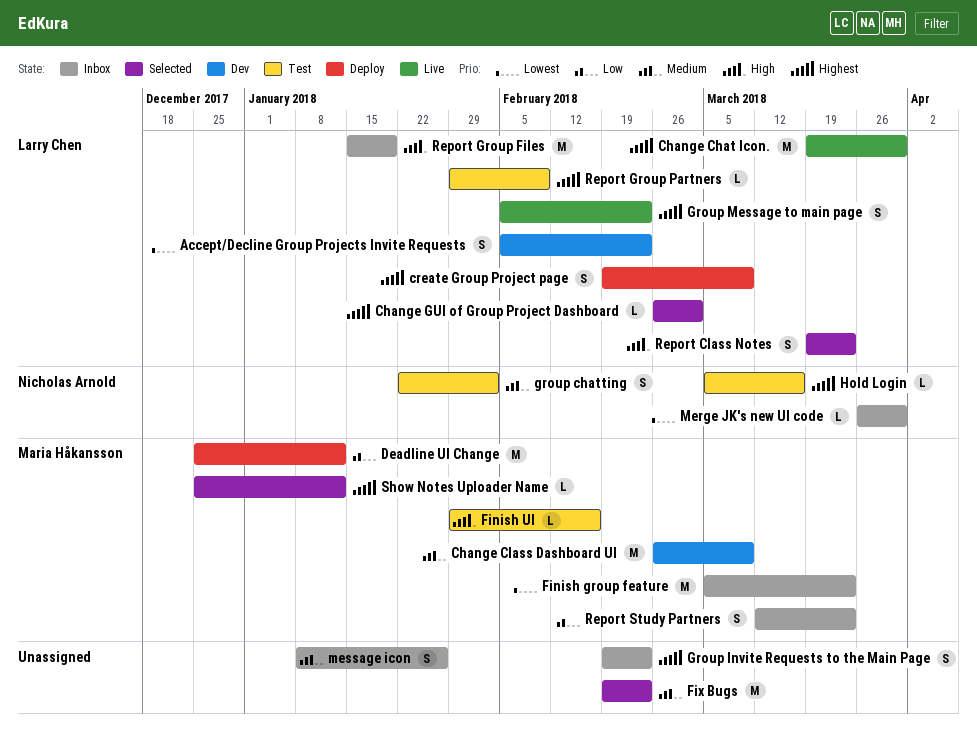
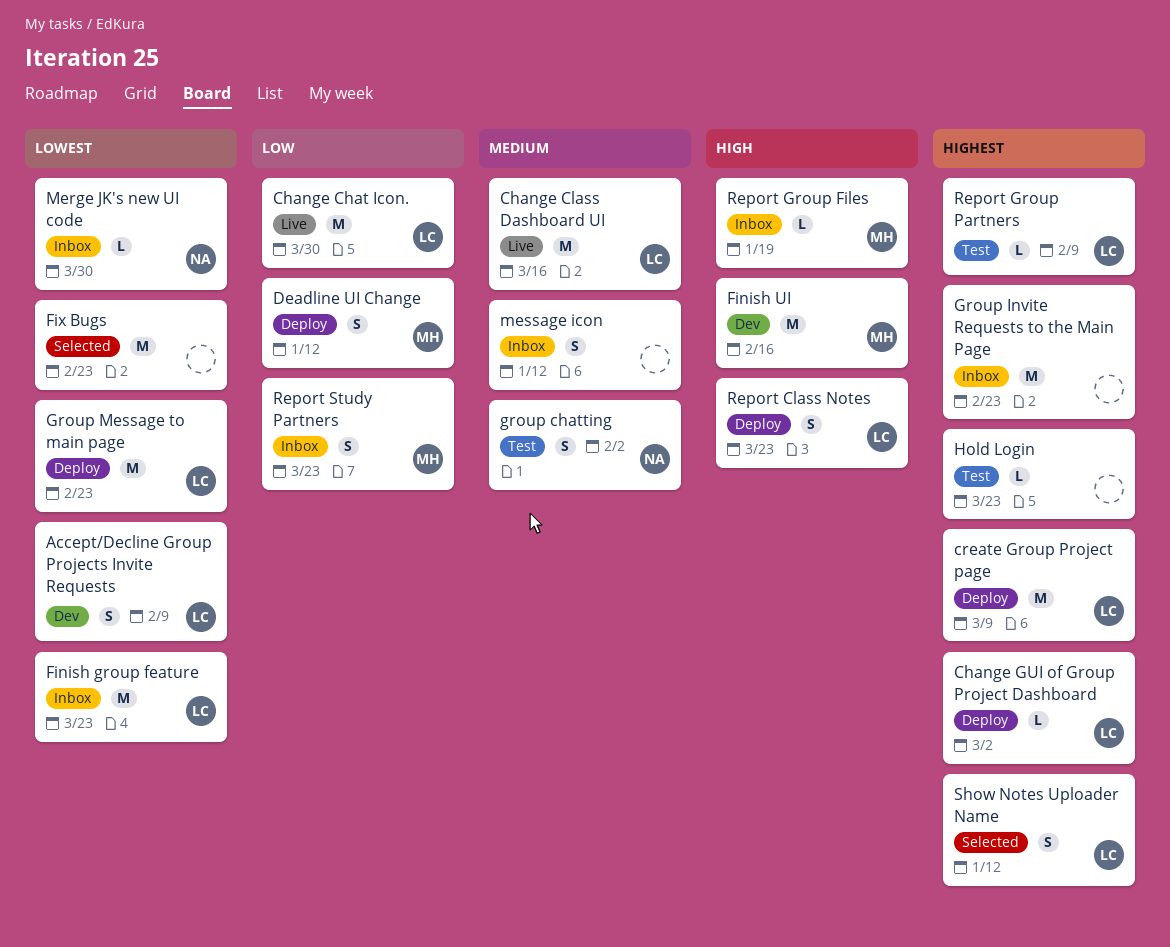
Accept/Decline Group Projects Invite Requests, due: Feb 23 -> Feb 9
Change Chat Icon., priority: Highest -> Low
Change Class Dashboard UI, status: Dev -> Live
Change Class Dashboard UI, owner: Maria Håkansson -> Larry Chen
Change Class Dashboard UI, due: Mar 9 -> Mar 16
Change GUI of Group Project Dashboard, status: Selected -> Deploy
create Group Project page, estimate: S -> M
Deadline UI Change, estimate: M -> S
Finish group feature, owner: Maria Håkansson -> Larry Chen
Finish UI, status: Test -> Dev
Finish UI, estimate: L -> M
Fix Bugs, priority: Medium -> Lowest
Group Invite Requests to the Main Page, estimate: S -> M
Group Message to main page, status: Live -> Deploy
Group Message to main page, priority: Highest -> Lowest
Group Message to main page, estimate: S -> M
Hold Login, owner: Nicholas Arnold -> none
Hold Login, due: Mar 16 -> Mar 23
message icon, due: Jan 26 -> Jan 12
Report Class Notes, status: Selected -> Deploy
Report Group Files, owner: Larry Chen -> Maria Håkansson
Report Group Files, estimate: M -> L
Show Notes Uploader Name, owner: Maria Håkansson -> Larry Chen
Show Notes Uploader Name, estimate: L -> S

